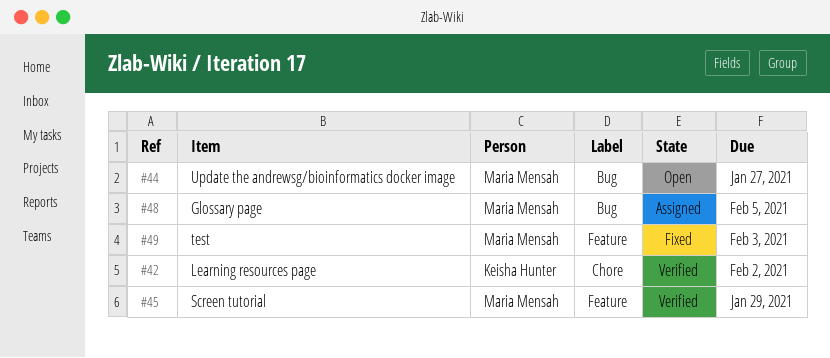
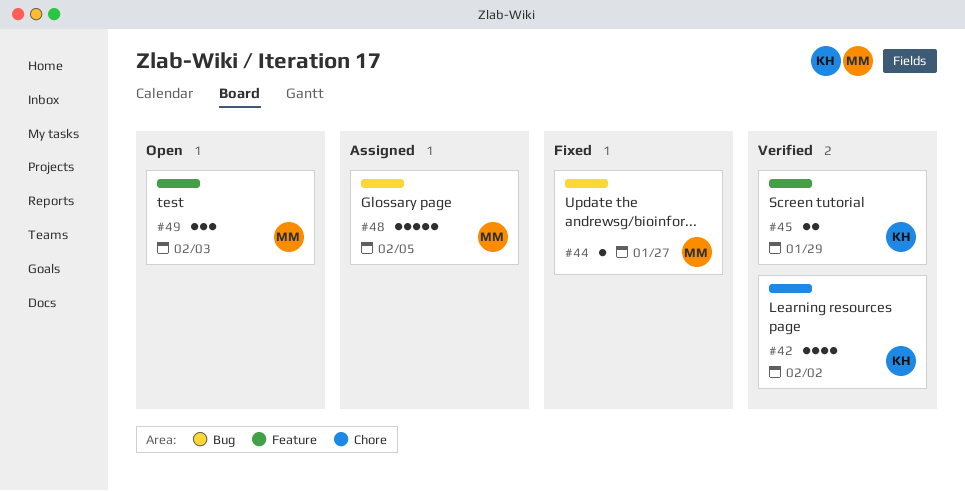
#44, status: Open -> Fixed
#45, owner: Maria Mensah -> Keisha Hunter
#49, status: Fixed -> Open

